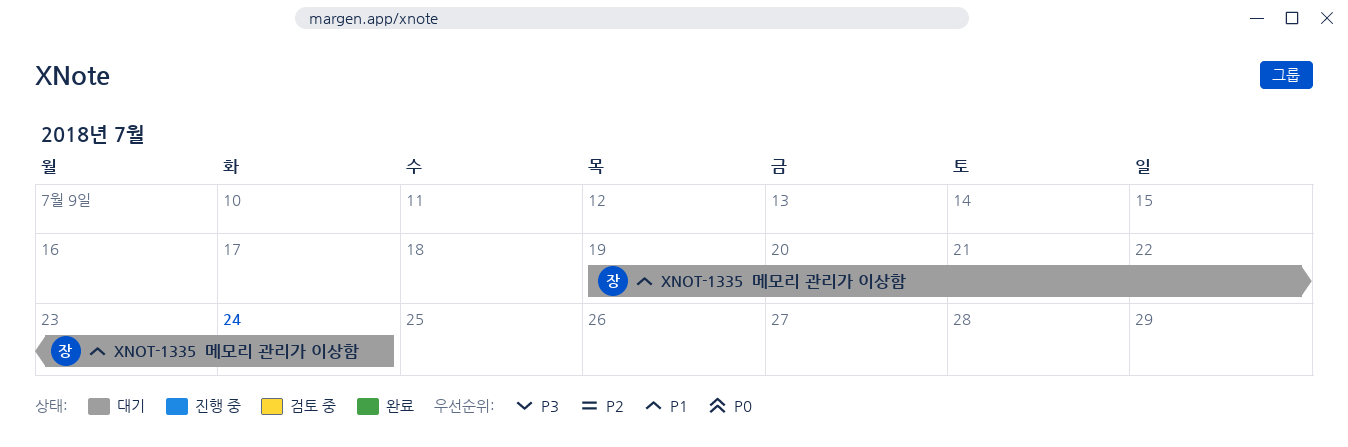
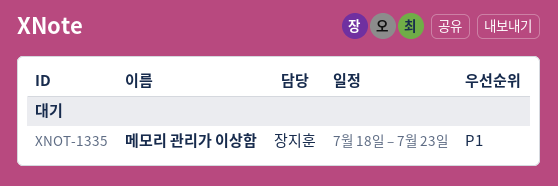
XNOT-1335, start: Jul 19 -> Jul 18
XNOT-1335, due: Jul 24 -> Jul 23

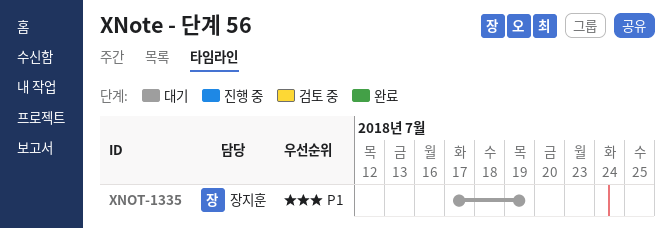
XNOT-1335, start: Jul 18 -> Jul 17
XNOT-1335, due: Jul 23 -> Jul 19

